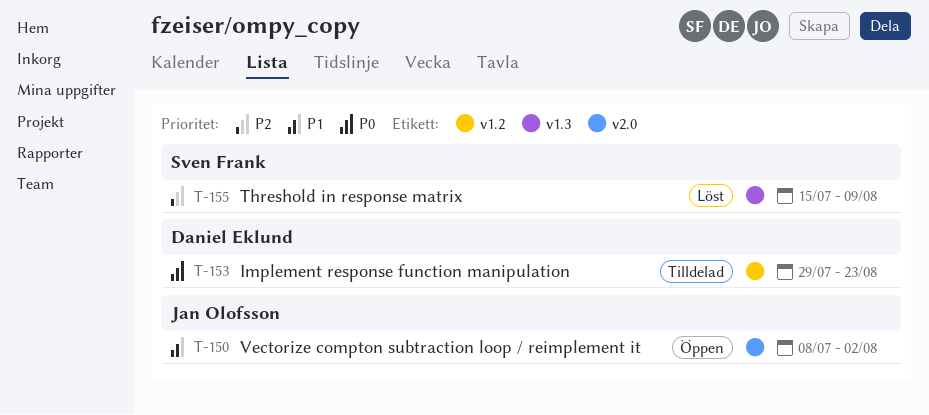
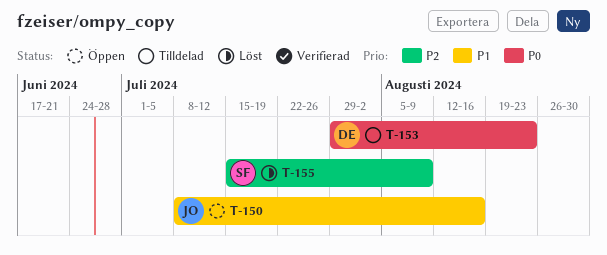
T-150, due: Aug 2 -> Aug 16

